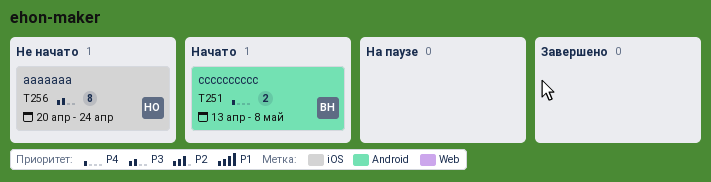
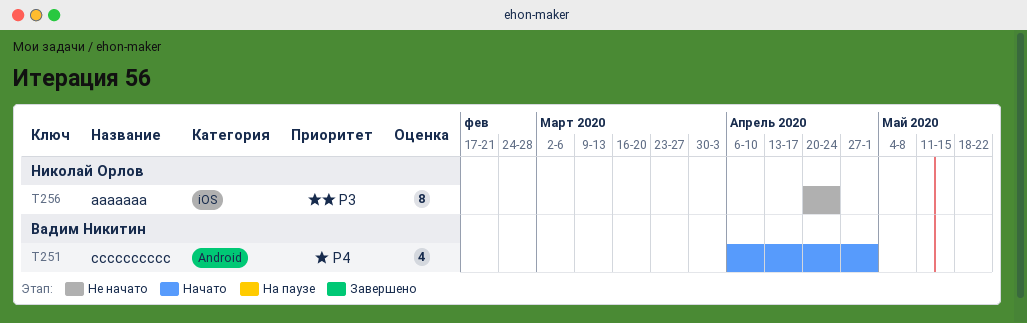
T251, estimate: 2 -> 4
T251, start: Apr 13 -> Apr 6
T251, due: May 8 -> May 1

